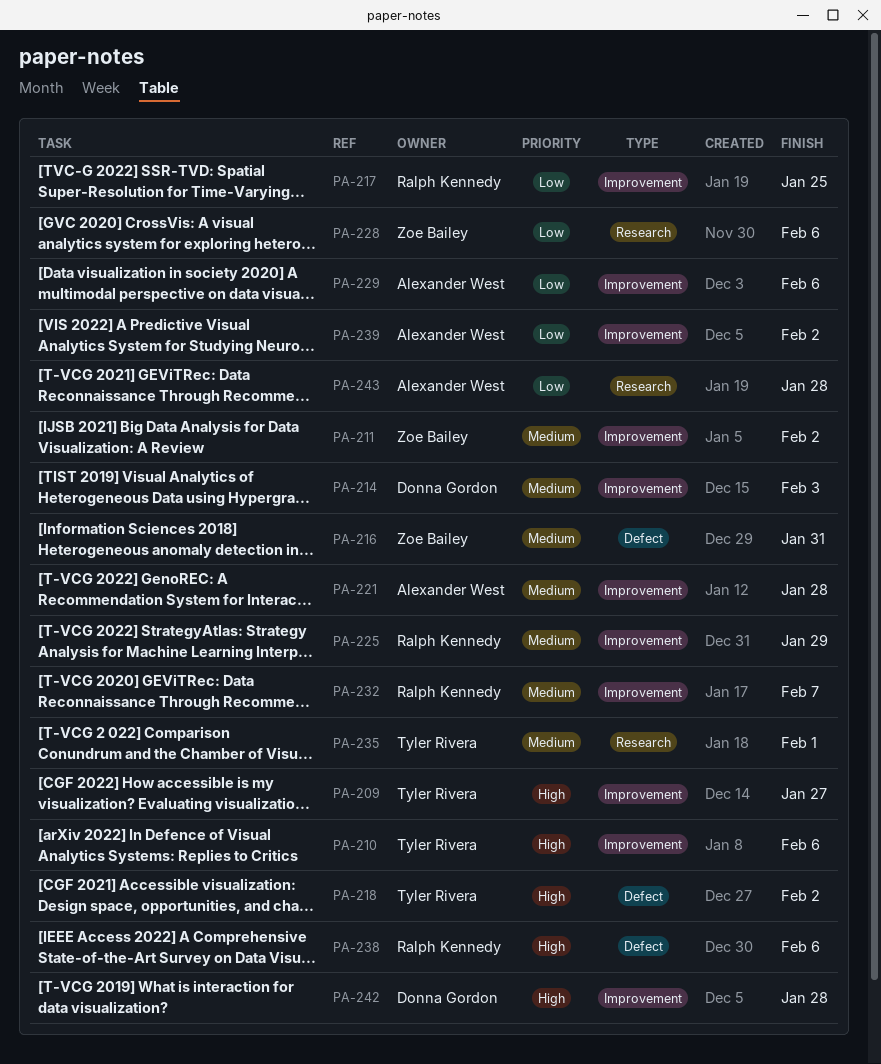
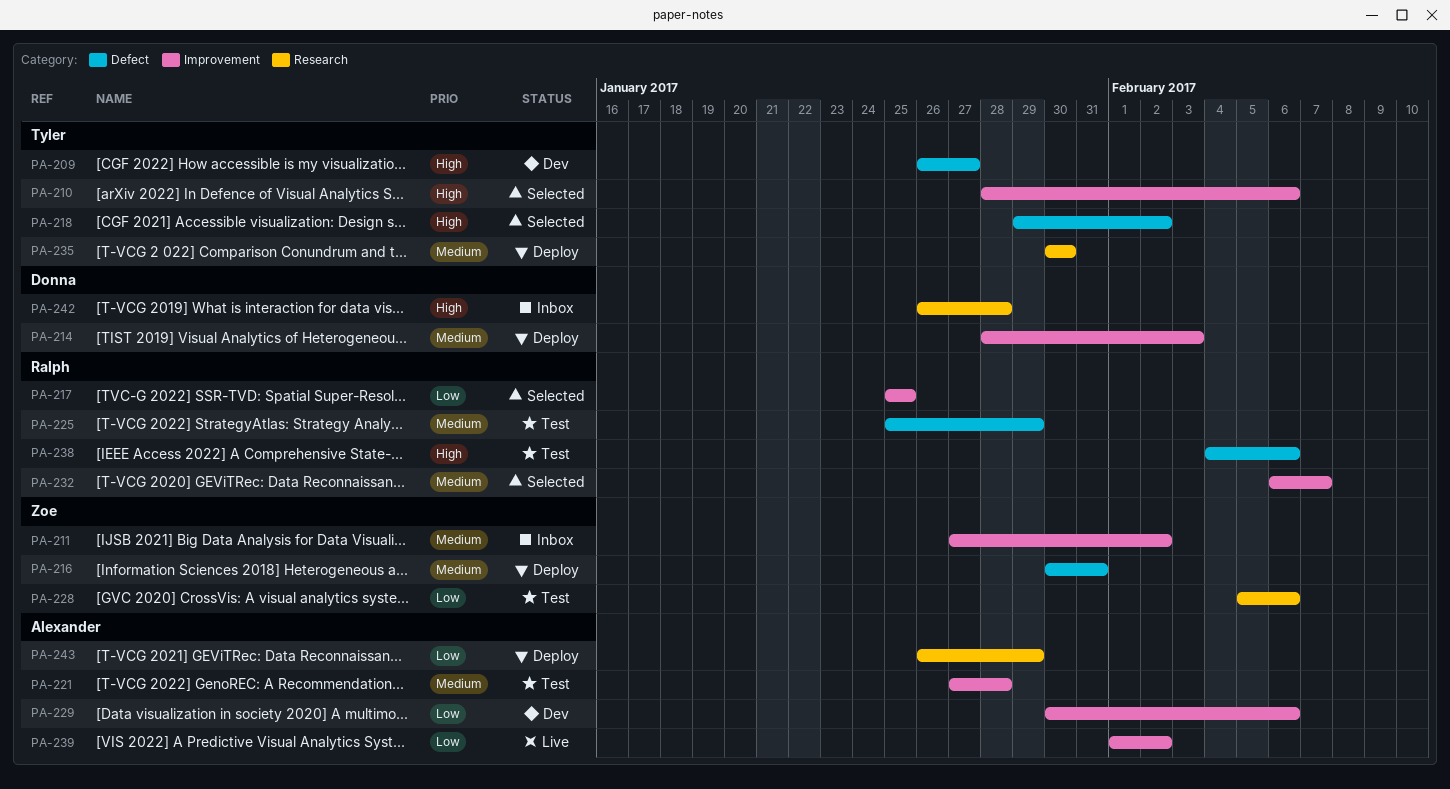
PA-209, label: Improvement -> Defect
PA-225, label: Improvement -> Defect
PA-235, due: Feb 1 -> Jan 30
PA-242, label: Improvement -> Research
PA-243, due: Jan 28 -> Jan 29

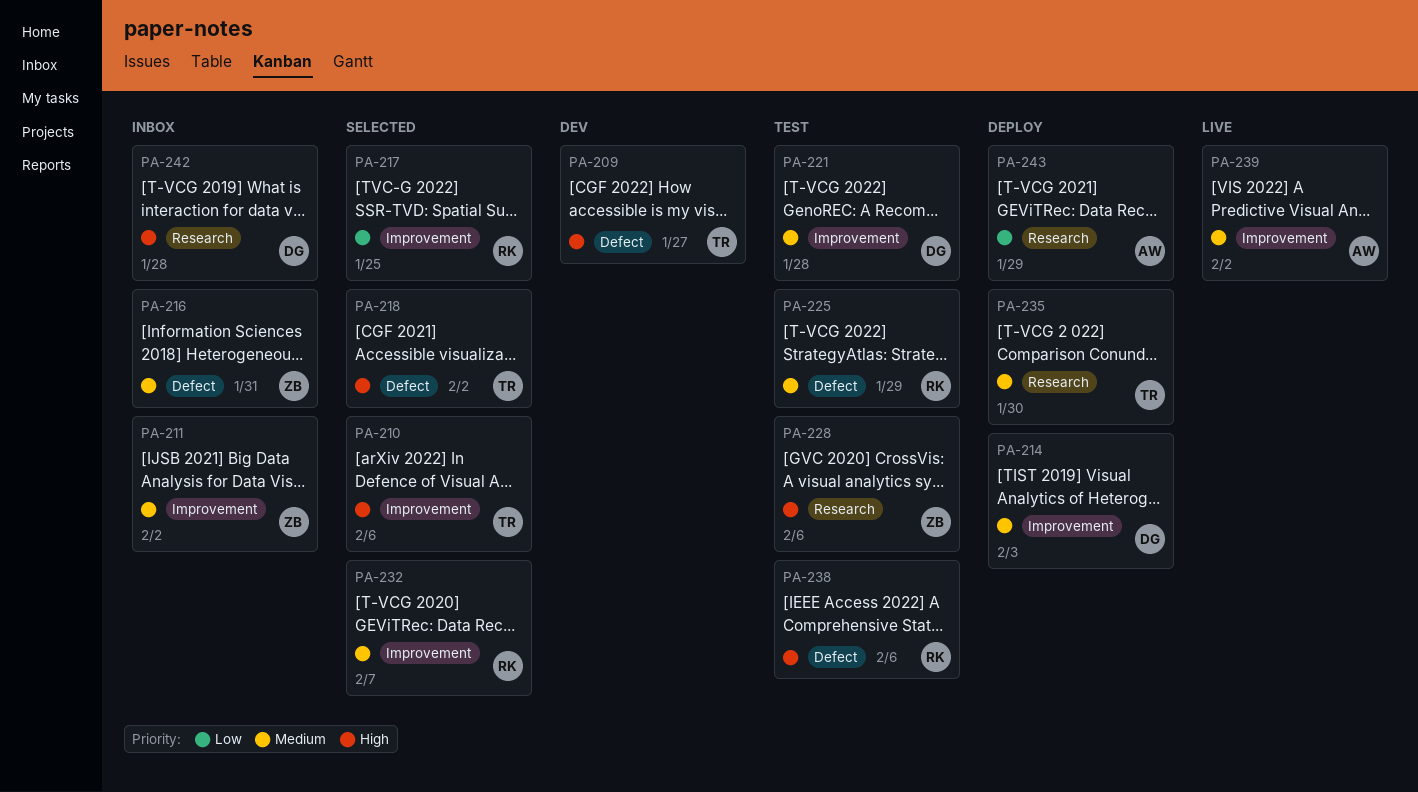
PA-216, status: Deploy -> Inbox
PA-221, owner: Alexander -> Donna
PA-228, priority: Low -> High
PA-229: present -> none
PA-239, priority: Low -> Medium

